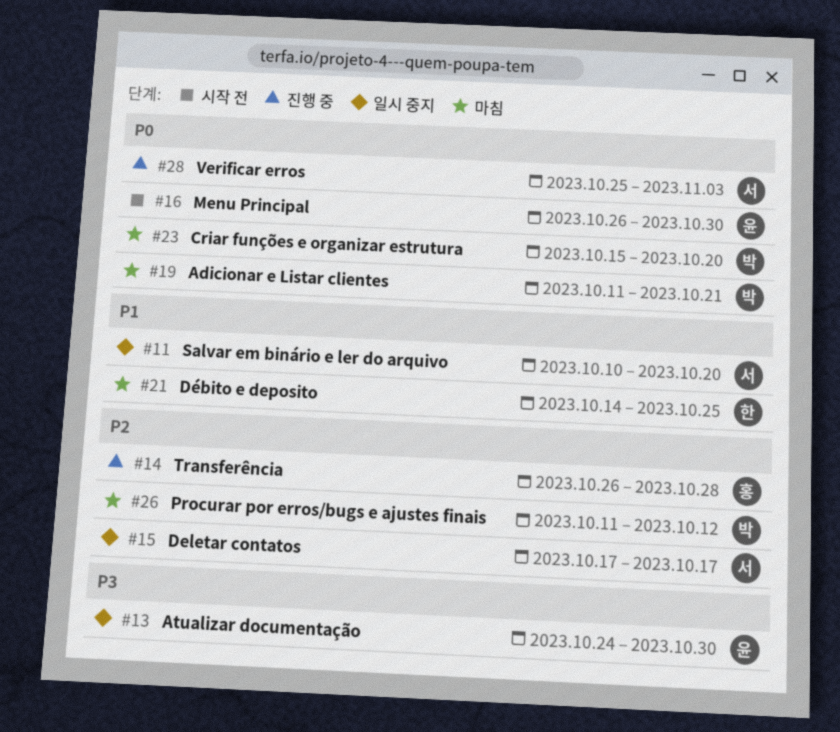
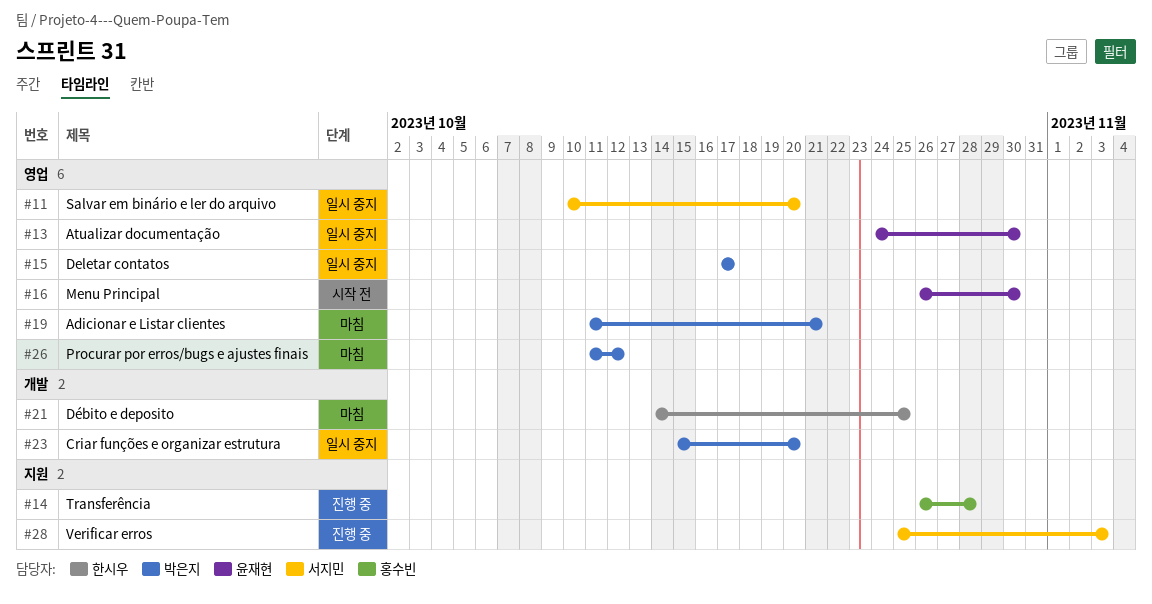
#15, owner: 서지민 -> 박은지
#23, status: 마침 -> 일시 중지

